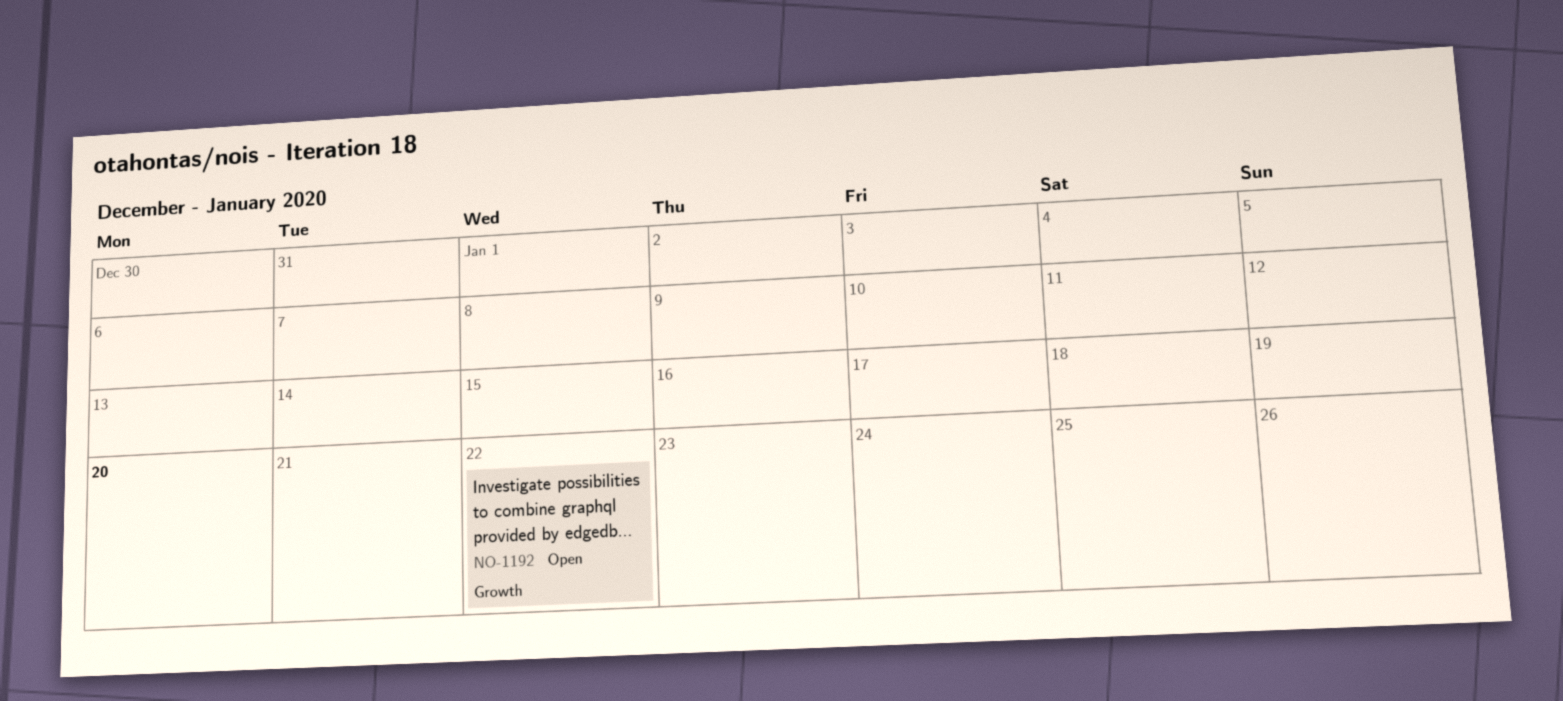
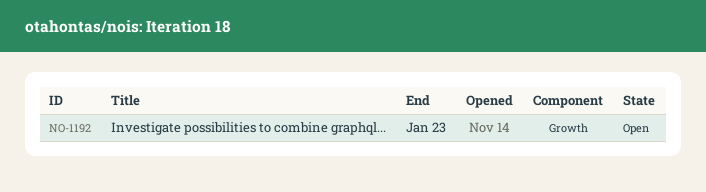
NO-1192, due: Jan 22 -> Jan 23

